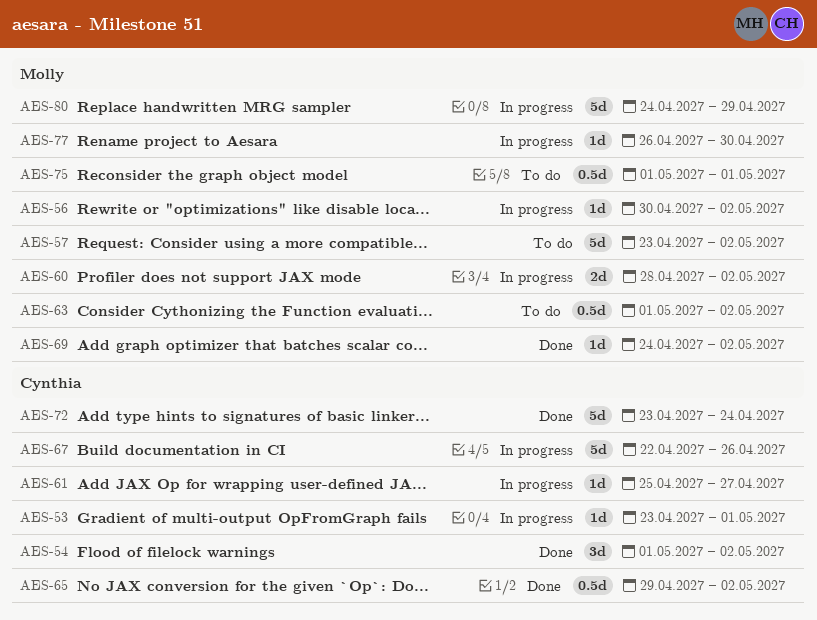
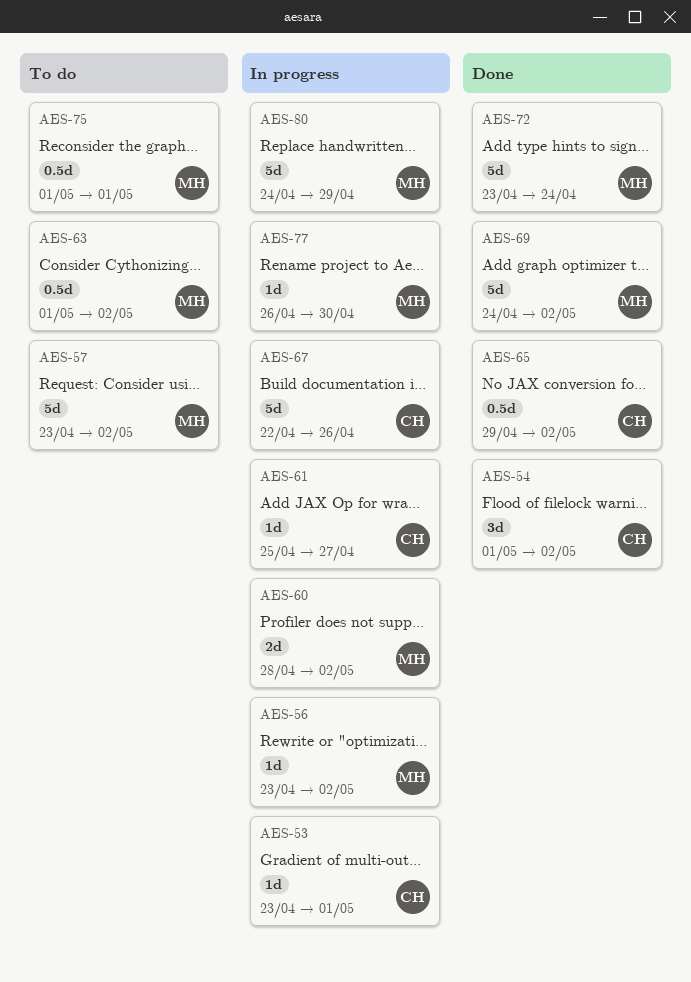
AES-56, start: Apr 30 -> Apr 23
AES-69, estimate: 1d -> 5d
AES-72, owner: Cynthia -> Molly

